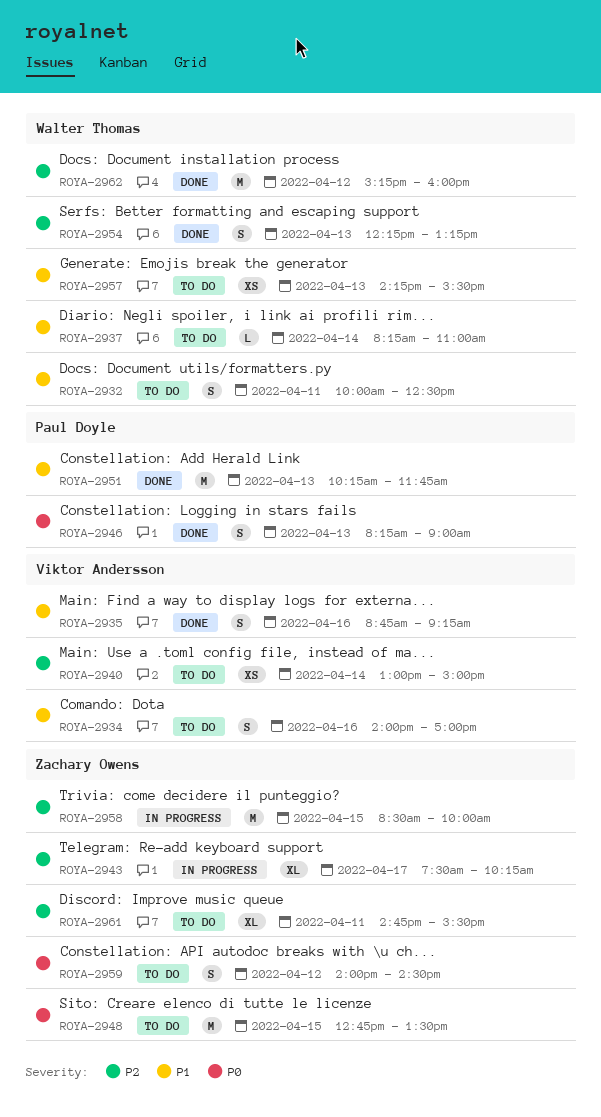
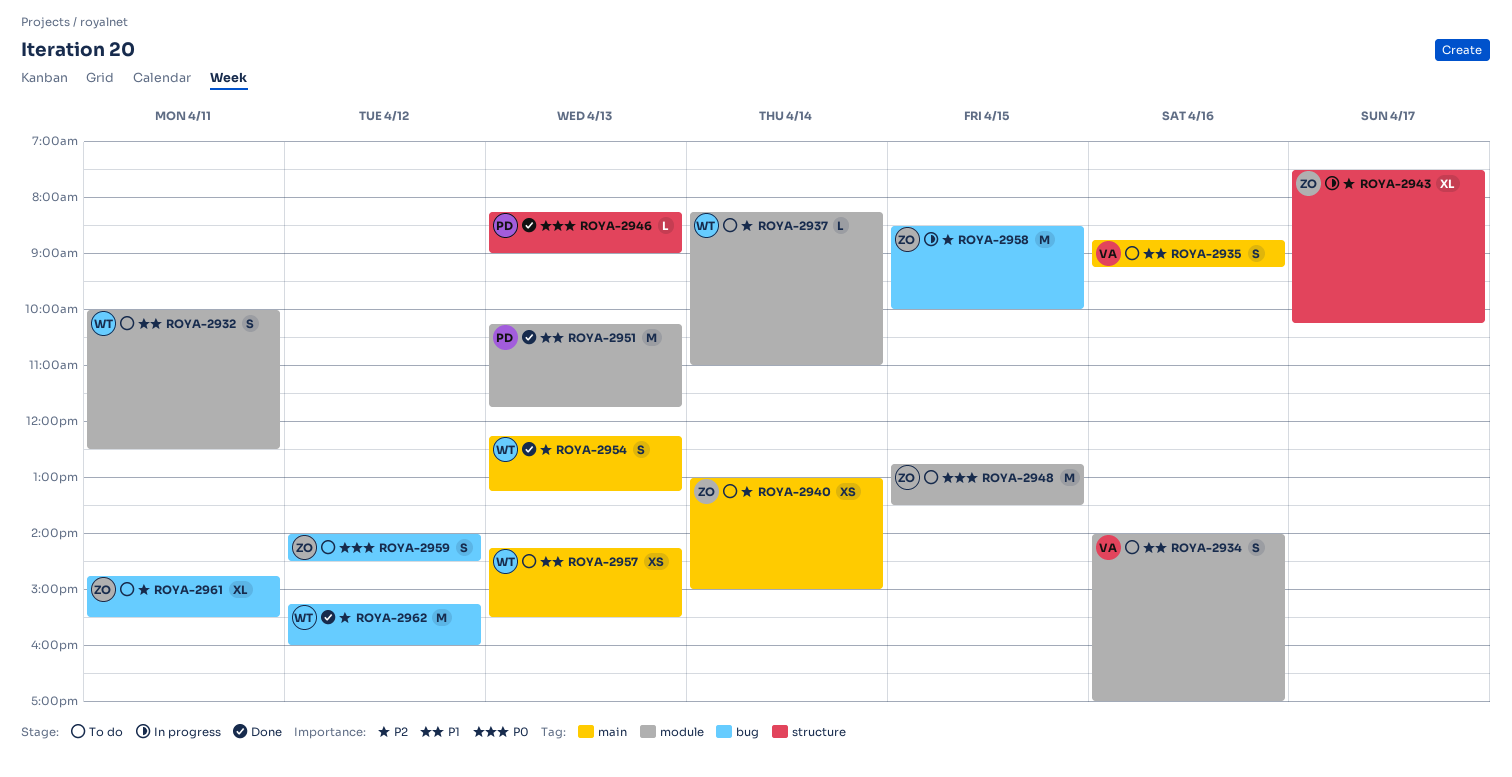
ROYA-2935, status: Done -> To do
ROYA-2937, priority: P1 -> P2
ROYA-2940, owner: Viktor Andersson -> Zachary Owens
ROYA-2946, estimate: S -> L

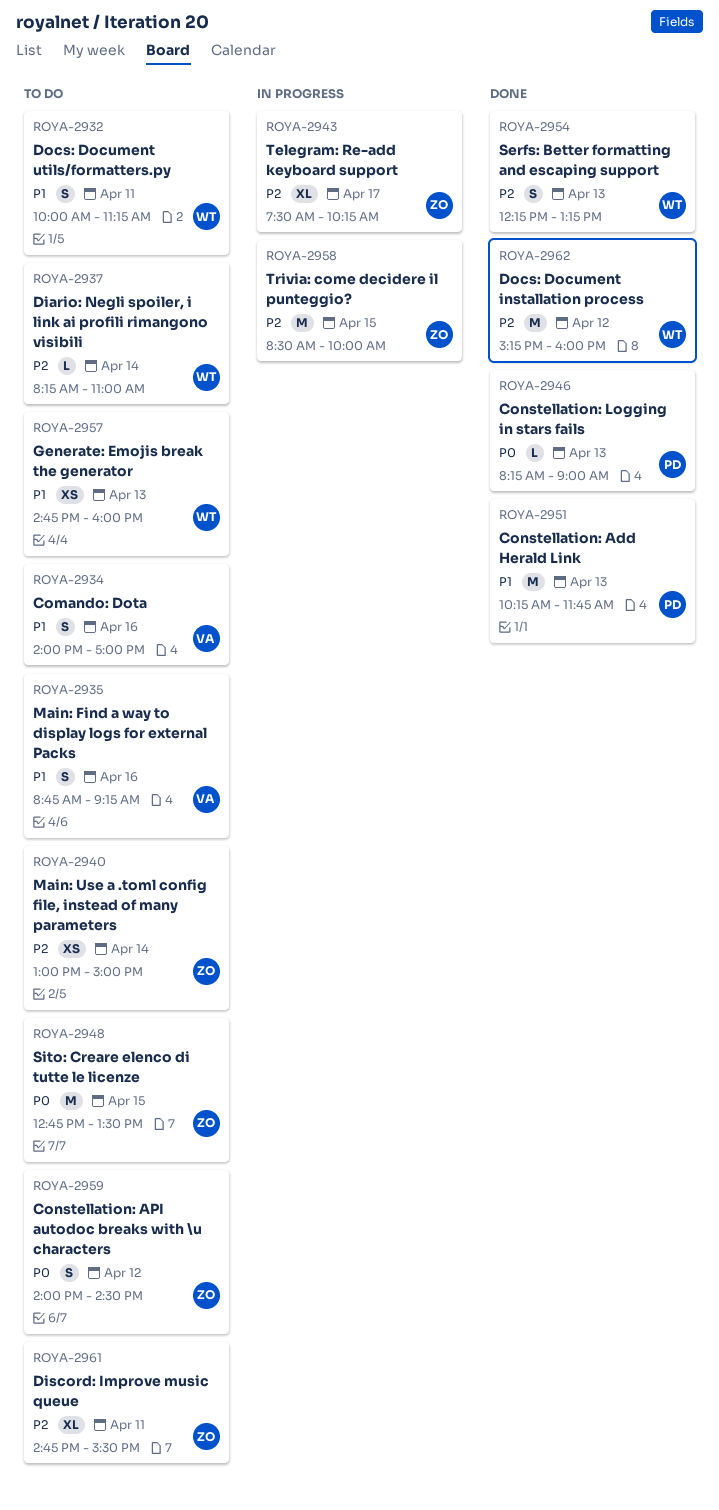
ROYA-2932, ends: 12:30 -> 11:15
ROYA-2957, begins: 14:15 -> 14:45
ROYA-2957, ends: 15:30 -> 16:00

